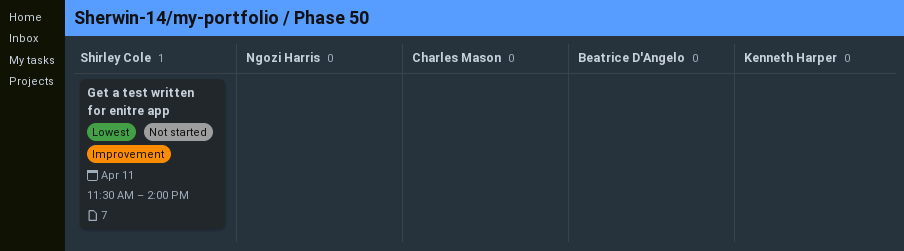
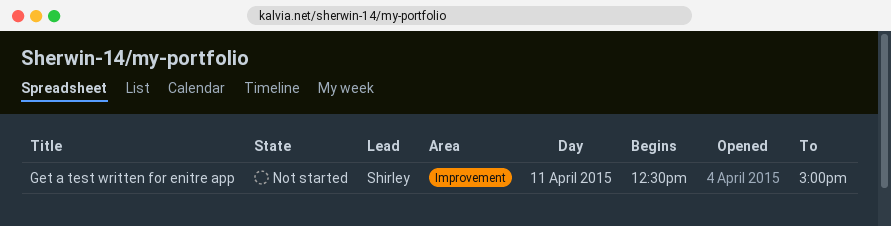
Get a test written for enitre app, begins: 11:30 -> 12:30
Get a test written for enitre app, ends: 14:00 -> 15:00

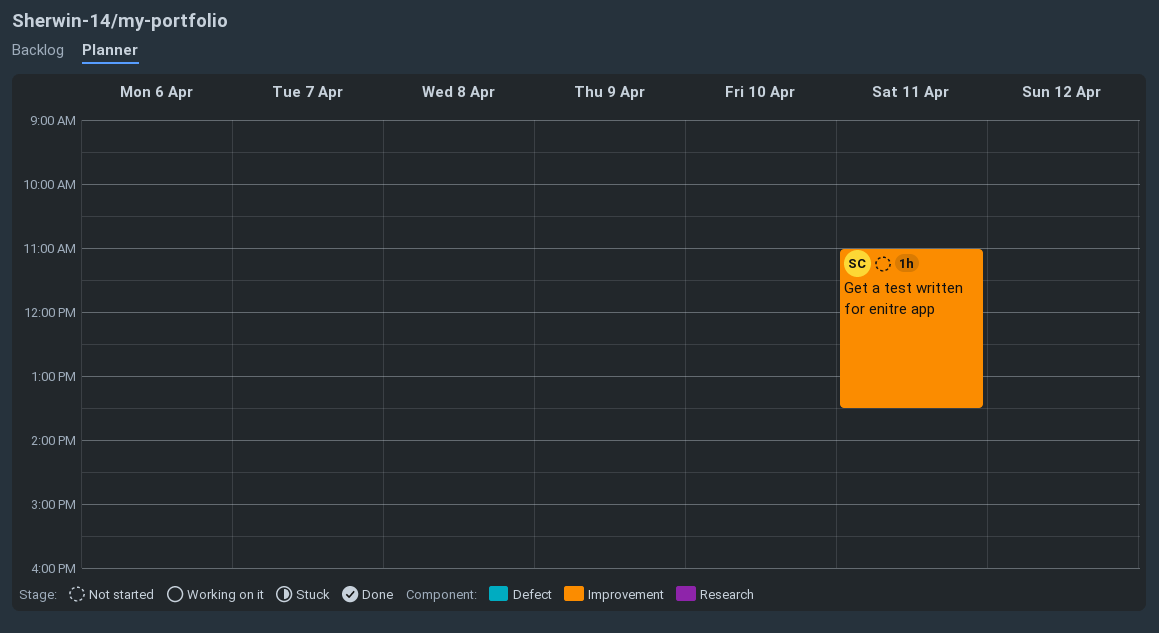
Get a test written for enitre app, begins: 12:30 -> 11:00
Get a test written for enitre app, ends: 15:00 -> 13:30

